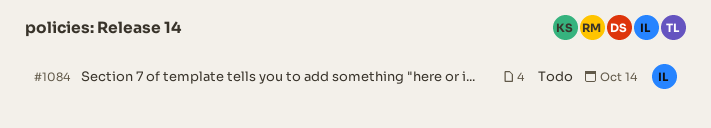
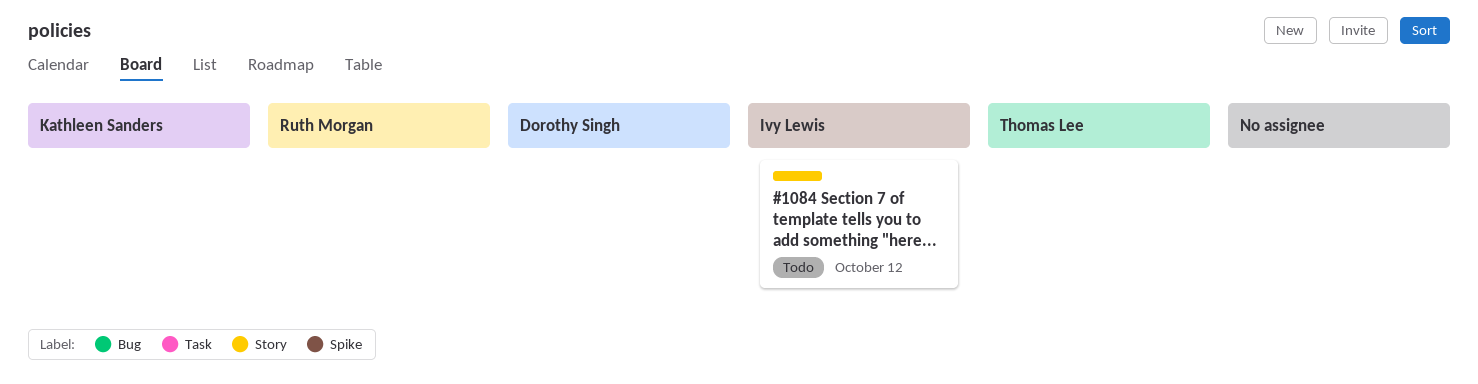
#1084, due: Oct 14 -> Oct 12

